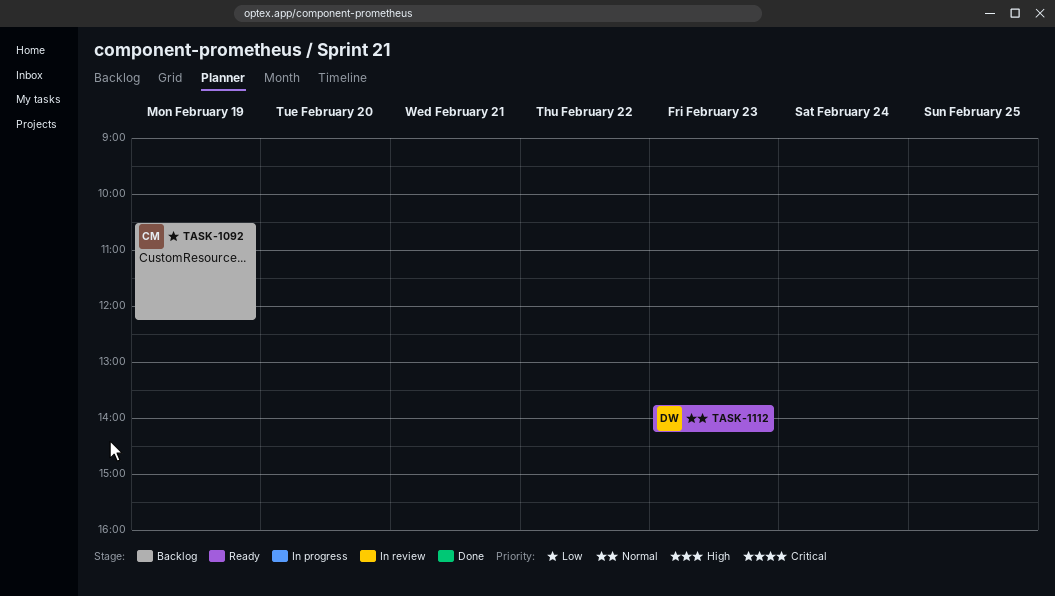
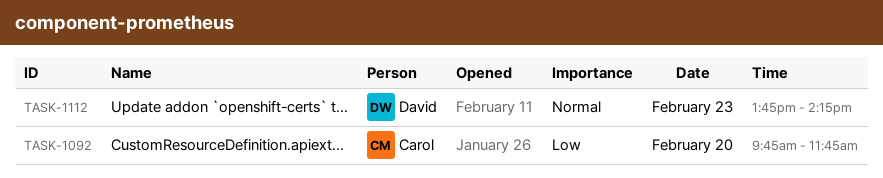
TASK-1092, day: Feb 19 -> Feb 20
TASK-1092, begins: 10:30 -> 09:45
TASK-1092, ends: 12:15 -> 11:45

